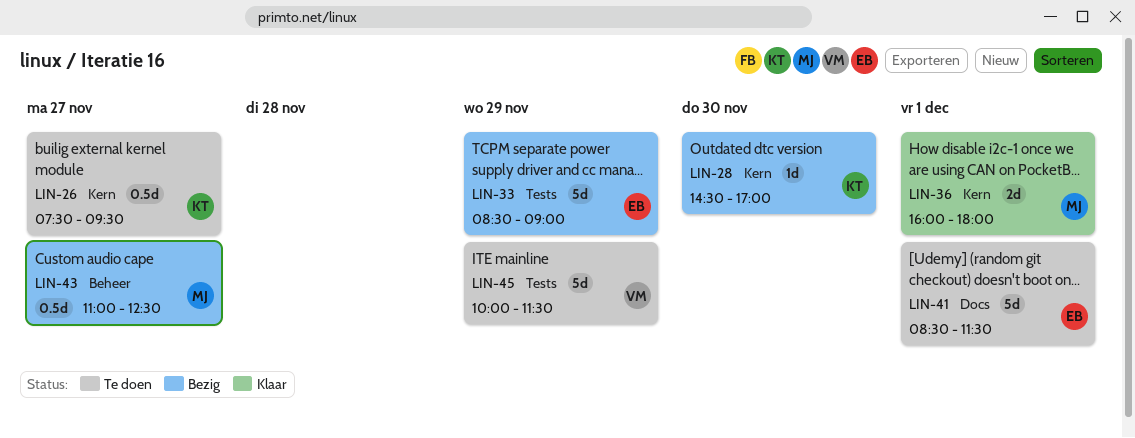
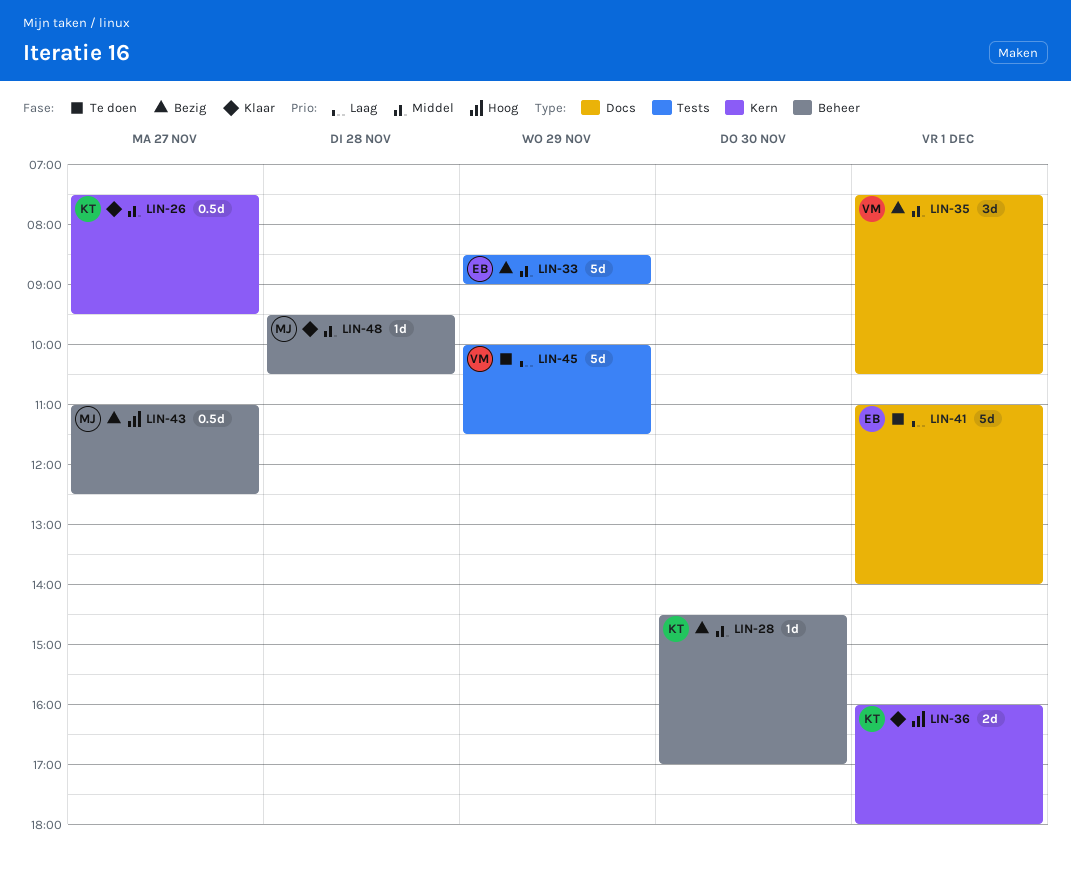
LIN-26, status: Te doen -> Klaar
LIN-28, label: Kern -> Beheer
LIN-35: none -> present
LIN-36, owner: MJ -> KT
LIN-41, begins: 08:30 -> 11:00
LIN-41, ends: 11:30 -> 14:00
LIN-48: none -> present

